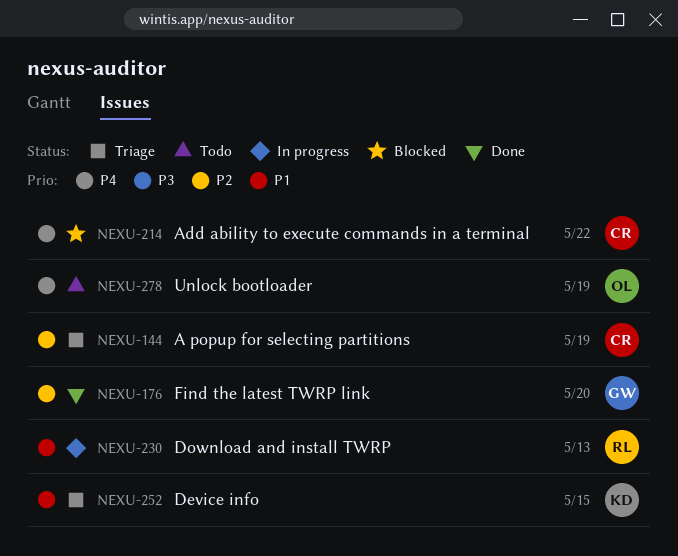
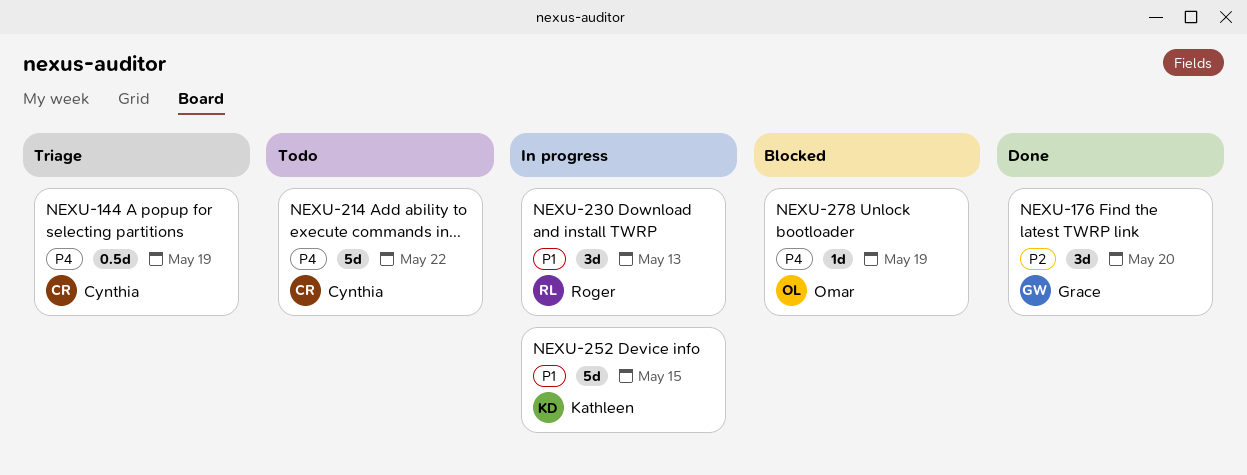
NEXU-144, priority: P2 -> P4
NEXU-214, status: Blocked -> Todo
NEXU-252, status: Triage -> In progress
NEXU-278, status: Todo -> Blocked

